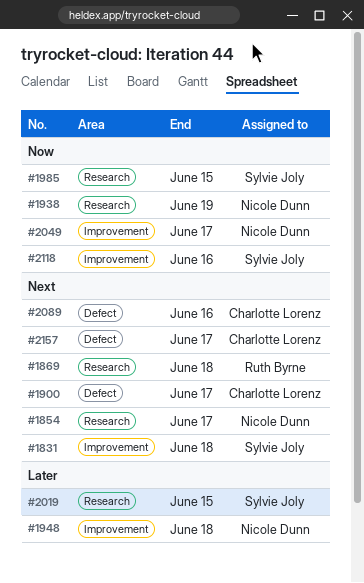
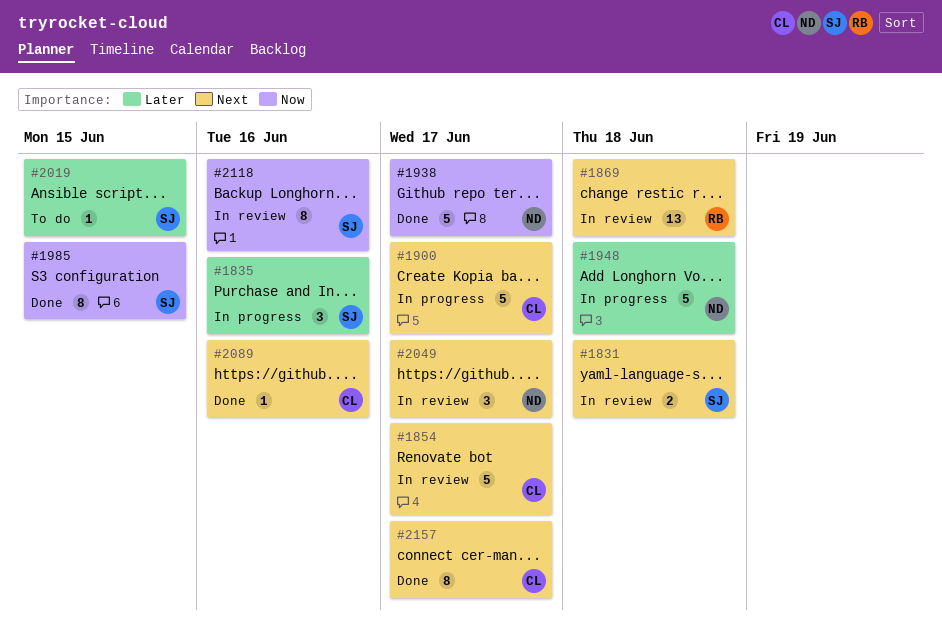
#1835: none -> present
#1854, owner: Nicole Dunn -> Charlotte Lorenz
#1938, due: Jun 19 -> Jun 17
#2049, priority: Now -> Next

